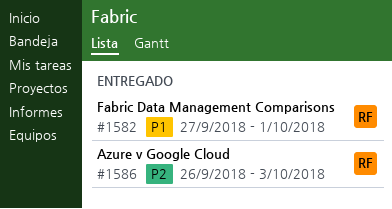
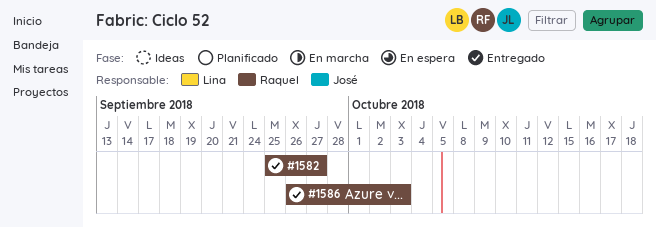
#1582, start: Sep 27 -> Sep 25
#1582, due: Oct 1 -> Sep 27

